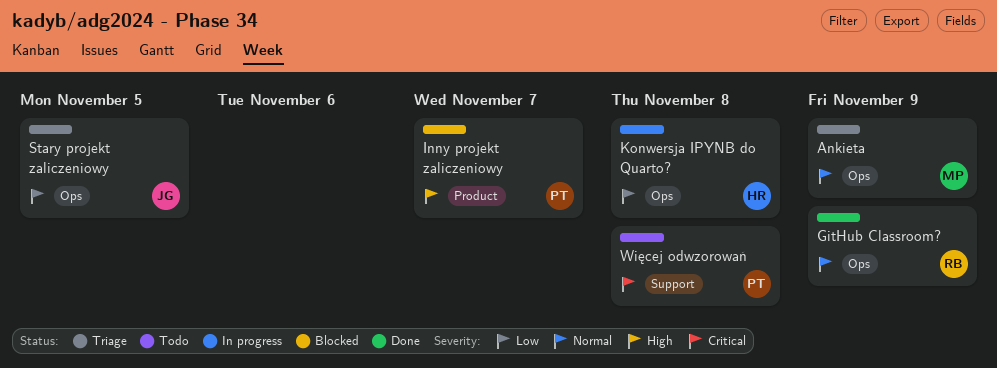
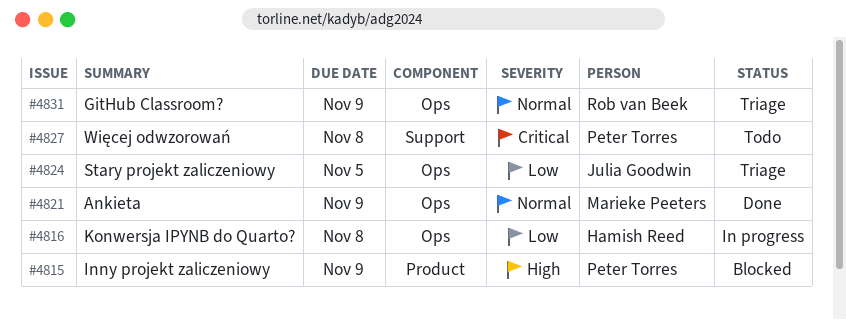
Ankieta, status: Triage -> Done
GitHub Classroom?, status: Done -> Triage
Inny projekt zaliczeniowy, due: Nov 7 -> Nov 9

